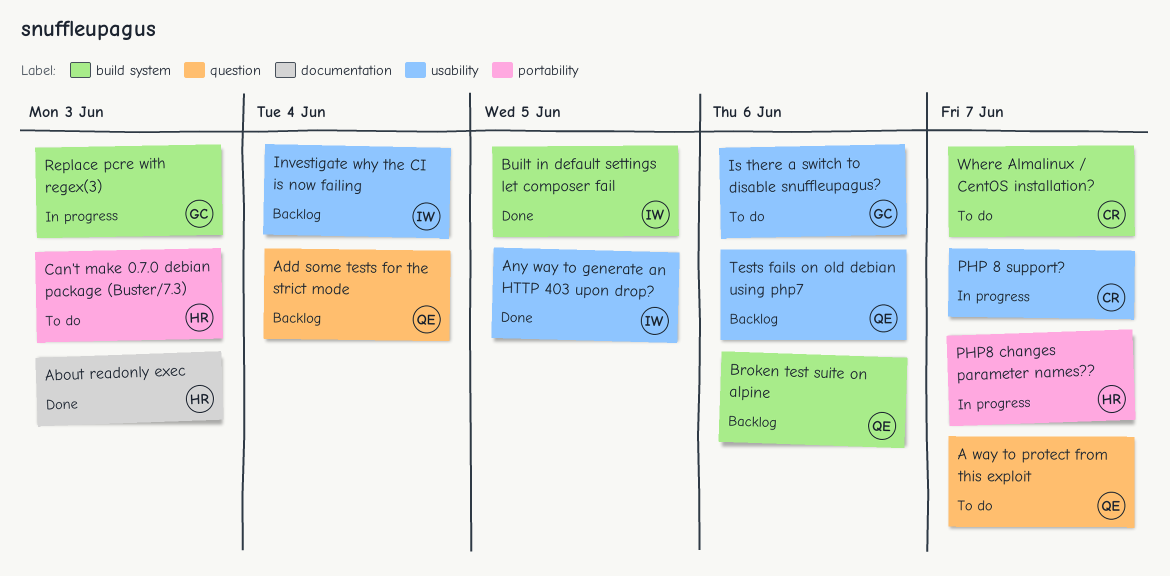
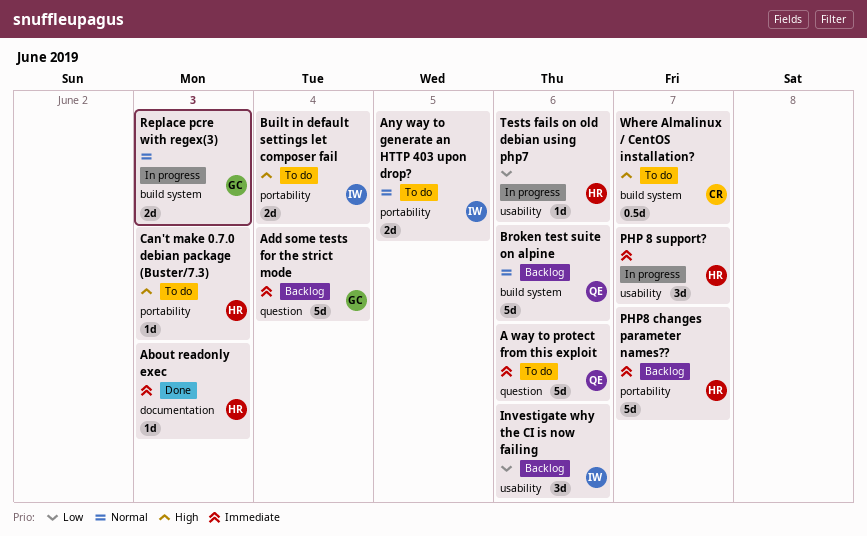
A way to protect from this exploit, due: Jun 7 -> Jun 6
Add some tests for the strict mode, owner: QE -> GC
Any way to generate an HTTP 403 upon drop?, status: Done -> To do
Any way to generate an HTTP 403 upon drop?, label: usability -> portability
Built in default settings let composer fail, status: Done -> To do
Built in default settings let composer fail, label: build system -> portability
Built in default settings let composer fail, due: Jun 5 -> Jun 4
Investigate why the CI is now failing, due: Jun 4 -> Jun 6
Is there a switch to disable snuffleupagus?: present -> none
PHP 8 support?, owner: CR -> HR
PHP8 changes parameter names??, status: In progress -> Backlog
Tests fails on old debian using php7, status: Backlog -> In progress
Tests fails on old debian using php7, owner: QE -> HR

